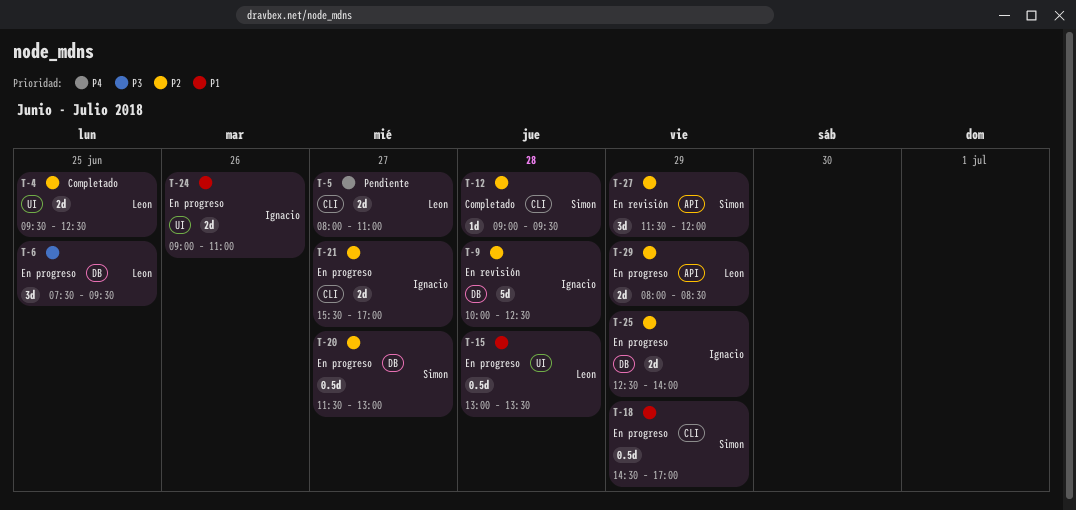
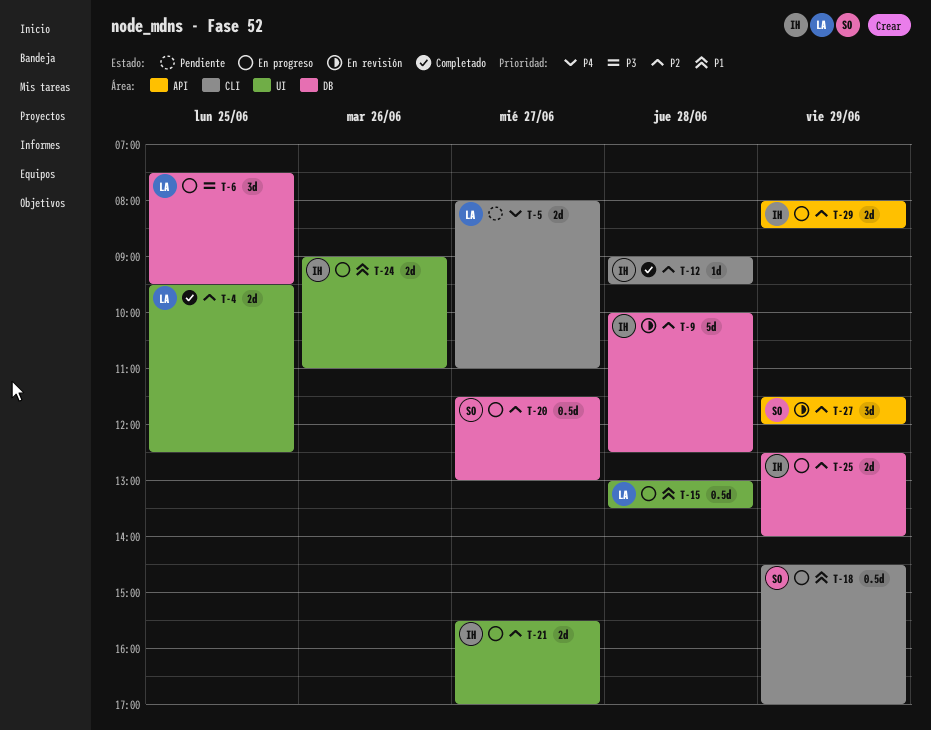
T-12, owner: Simon -> Ignacio
T-21, label: CLI -> UI
T-29, owner: Leon -> Ignacio

